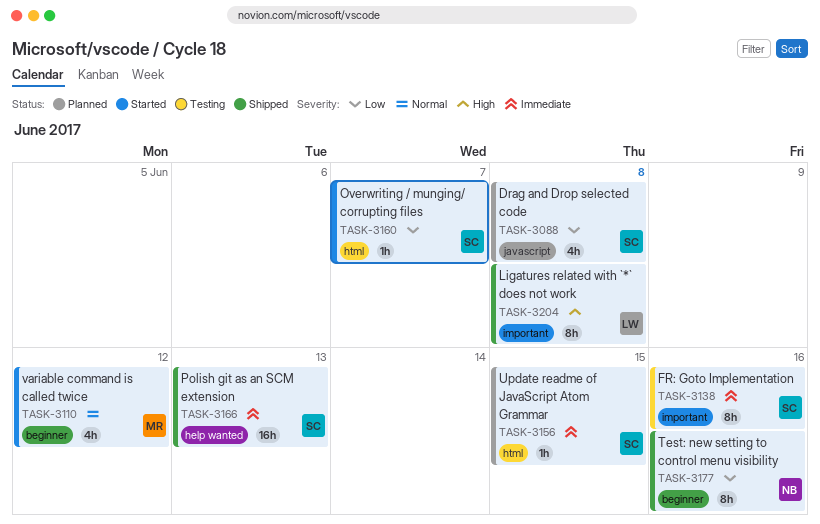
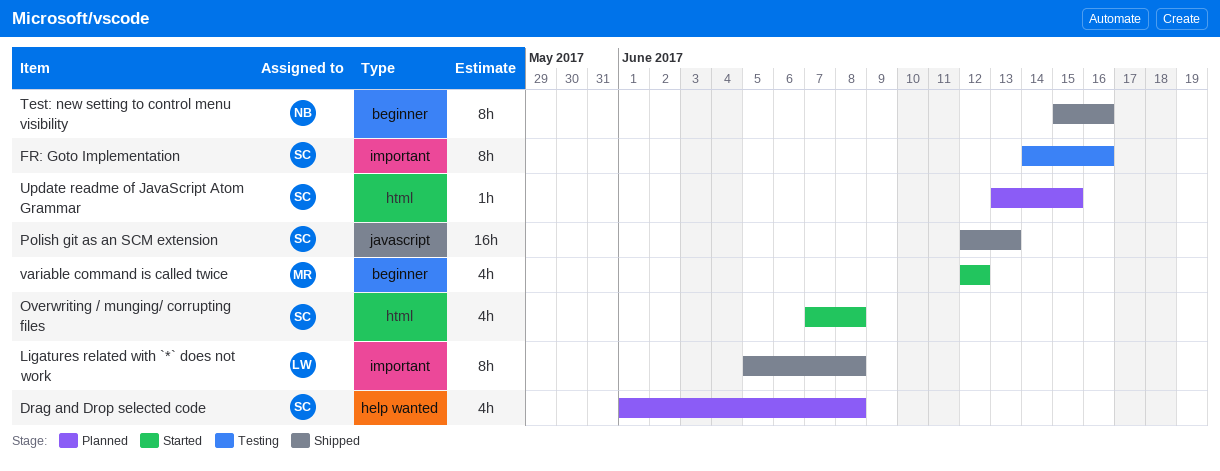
Drag and Drop selected code, label: javascript -> help wanted
Overwriting / munging/ corrupting files, estimate: 1h -> 4h
Overwriting / munging/ corrupting files, due: Jun 7 -> Jun 8
Polish git as an SCM extension, label: help wanted -> javascript

